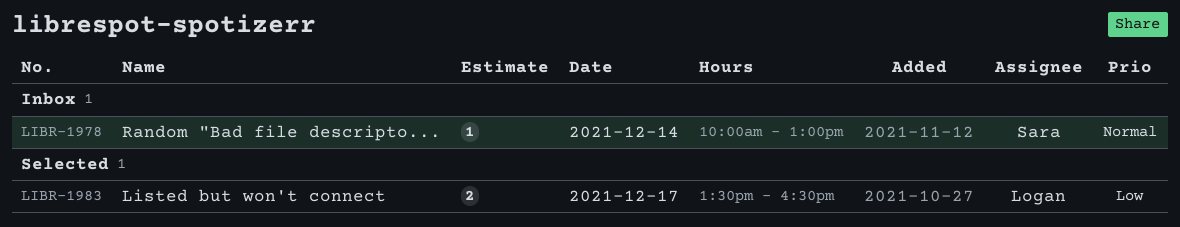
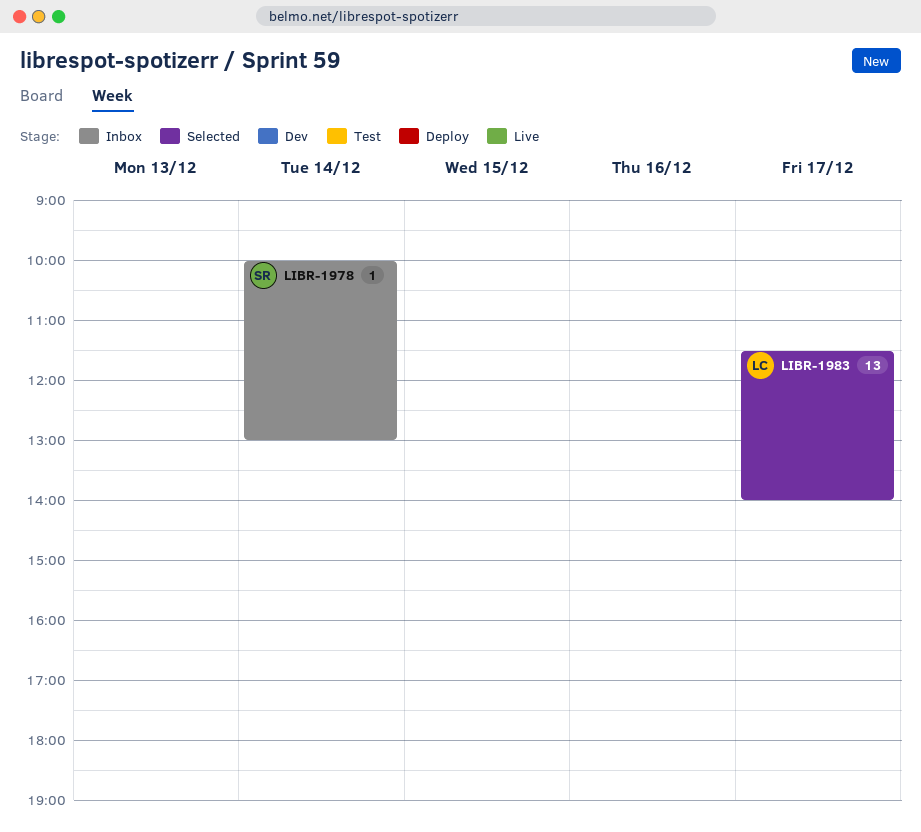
LIBR-1983, estimate: 2 -> 13
LIBR-1983, begins: 13:30 -> 11:30
LIBR-1983, ends: 16:30 -> 14:00

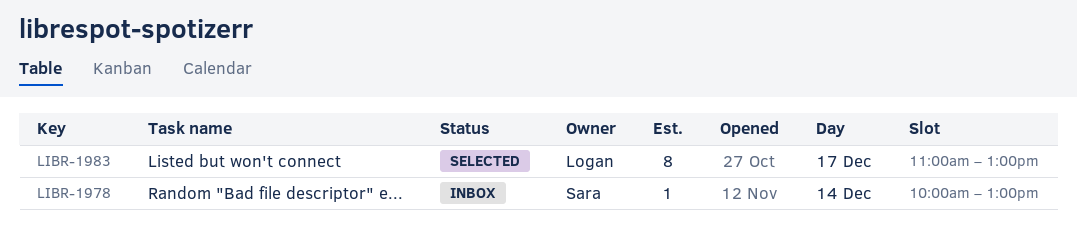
LIBR-1983, estimate: 13 -> 8
LIBR-1983, begins: 11:30 -> 11:00
LIBR-1983, ends: 14:00 -> 13:00

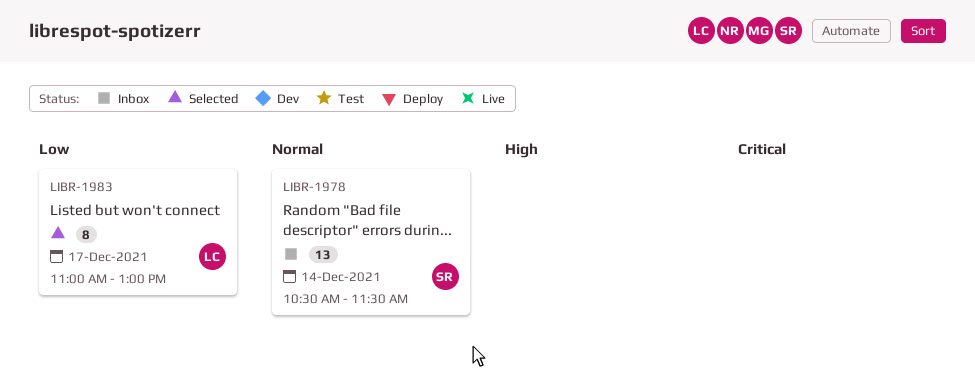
LIBR-1978, estimate: 1 -> 13
LIBR-1978, begins: 10:00 -> 10:30
LIBR-1978, ends: 13:00 -> 11:30

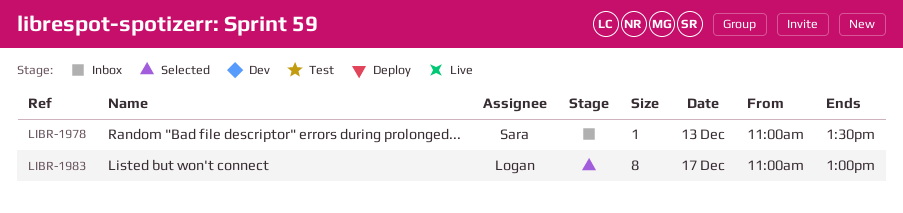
LIBR-1978, estimate: 13 -> 1
LIBR-1978, day: Dec 14 -> Dec 13
LIBR-1978, begins: 10:30 -> 11:00
LIBR-1978, ends: 11:30 -> 13:30

